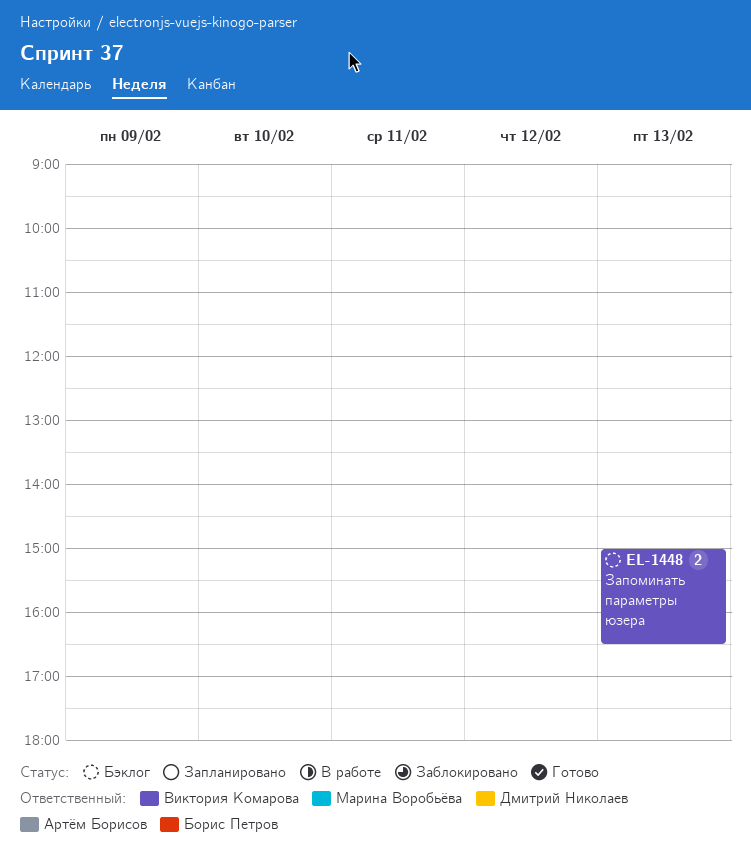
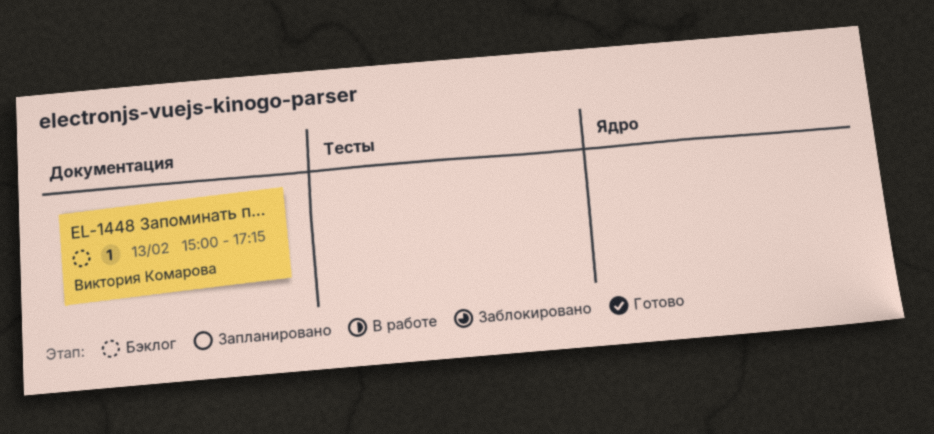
EL-1448, estimate: 2 -> 1
EL-1448, ends: 16:30 -> 17:15

